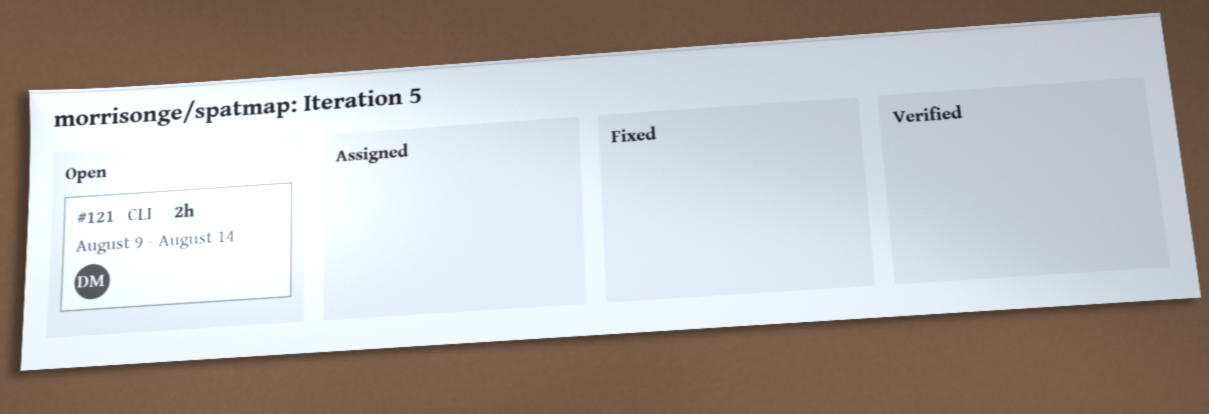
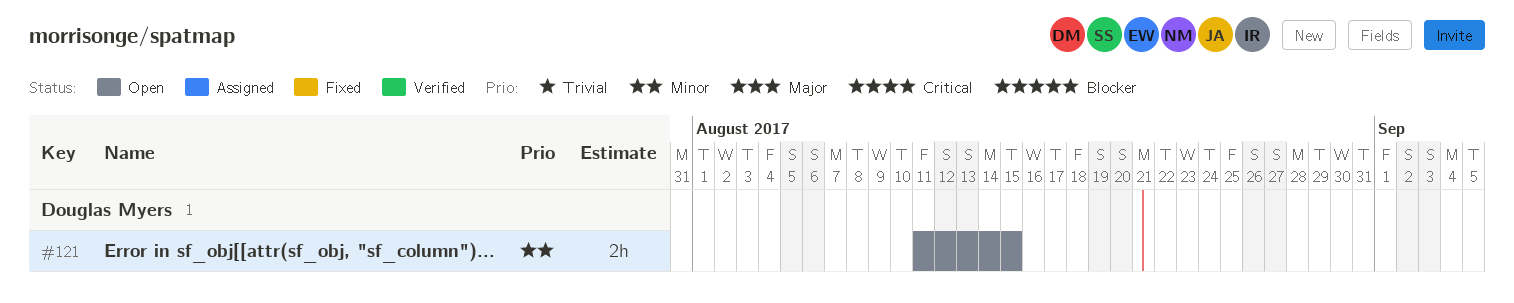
#121, start: Aug 9 -> Aug 11
#121, due: Aug 14 -> Aug 15

